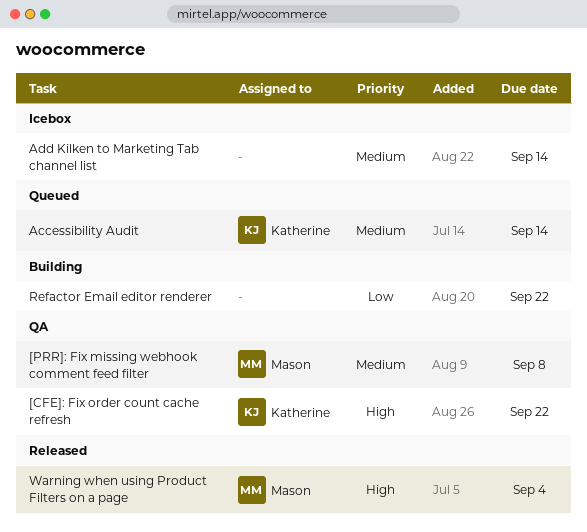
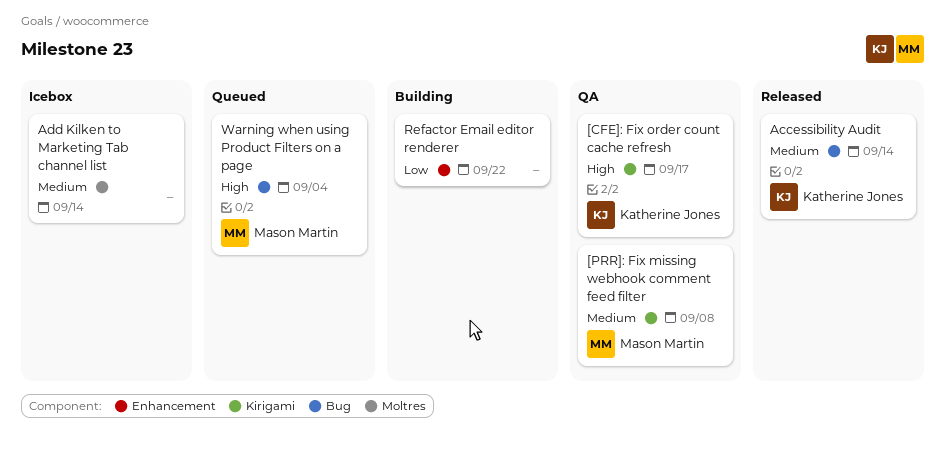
[CFE]: Fix order count cache refresh, due: Sep 22 -> Sep 17
Accessibility Audit, status: Queued -> Released
Warning when using Product Filters on a page, status: Released -> Queued

